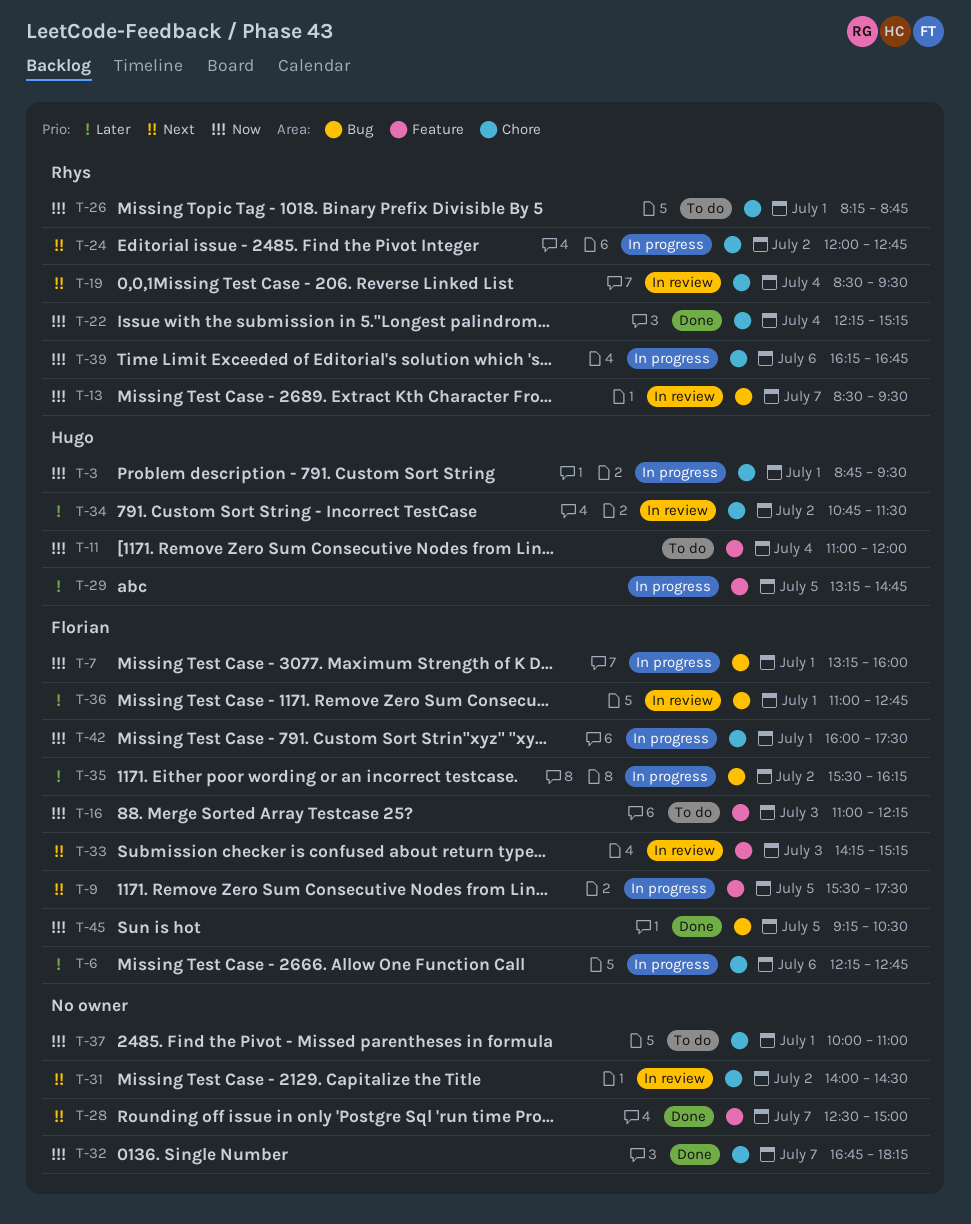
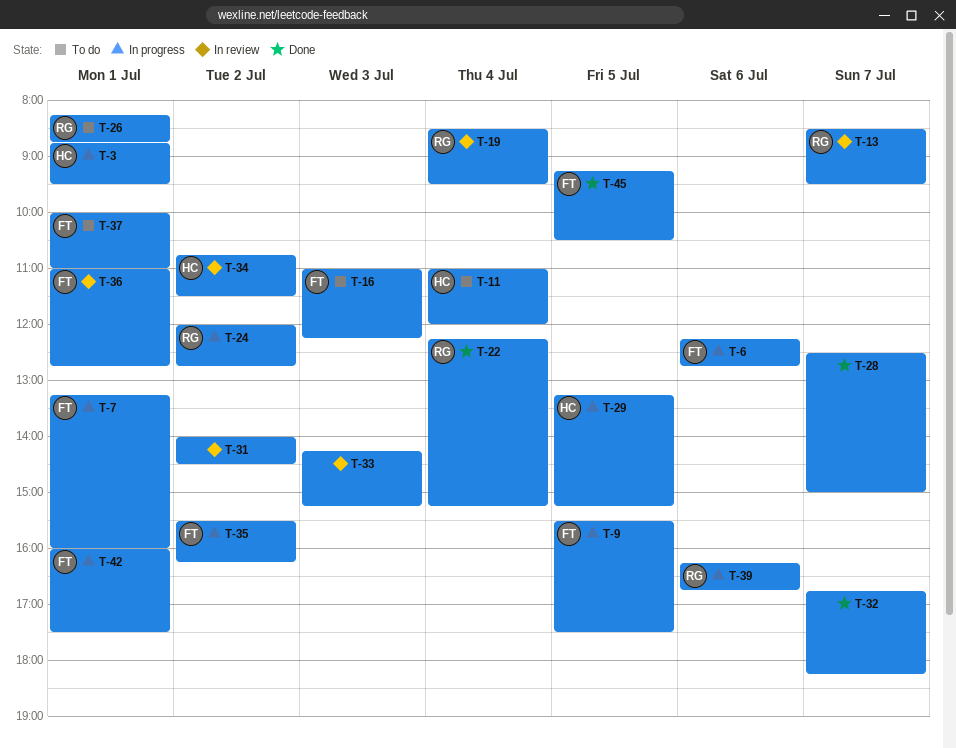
T-29, ends: 14:45 -> 15:15
T-33, owner: Florian -> none
T-37, owner: none -> Florian

